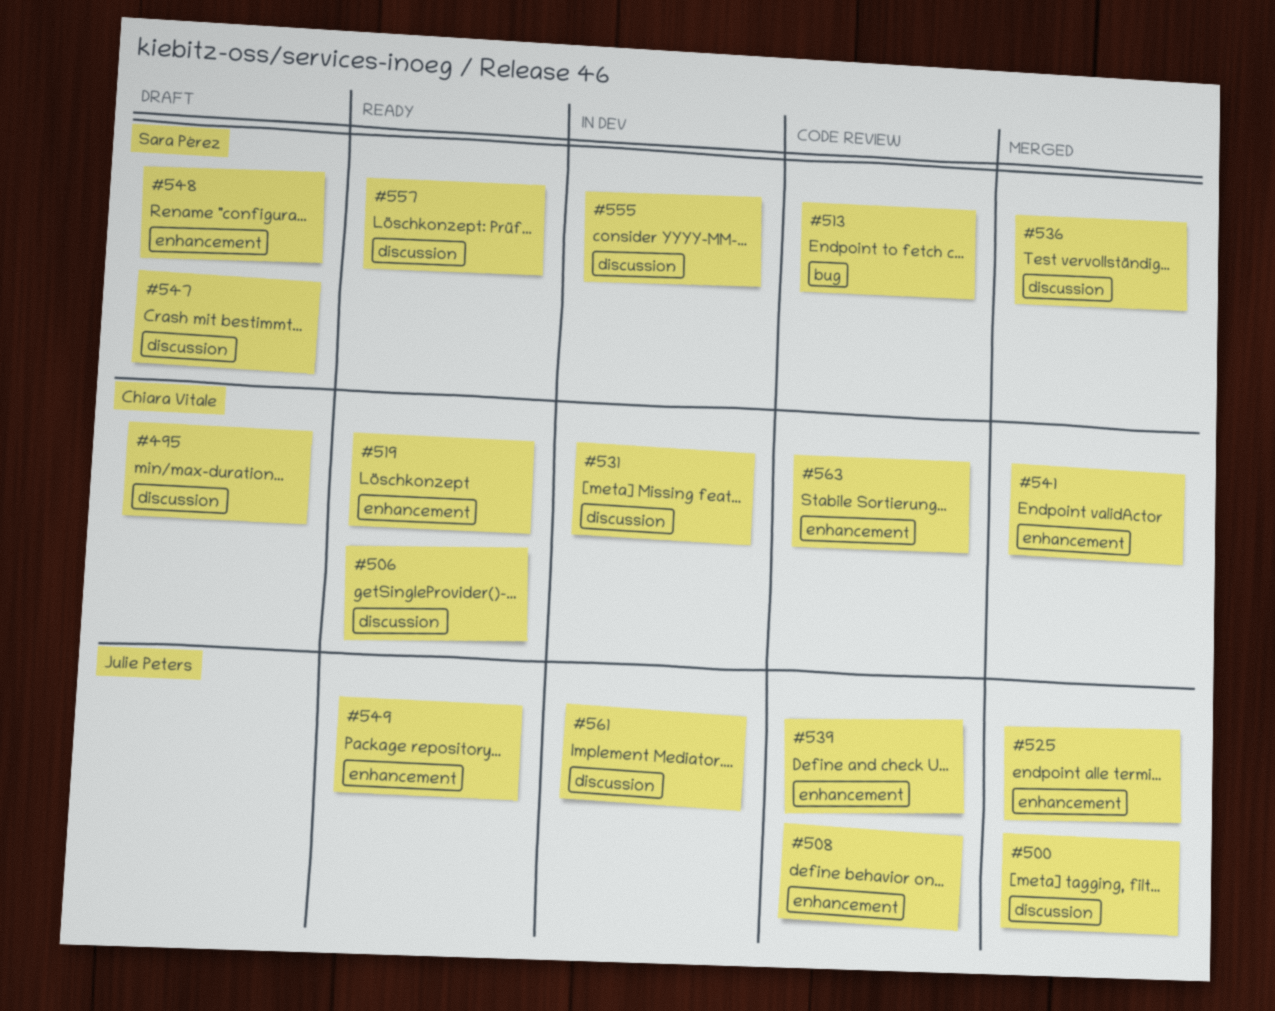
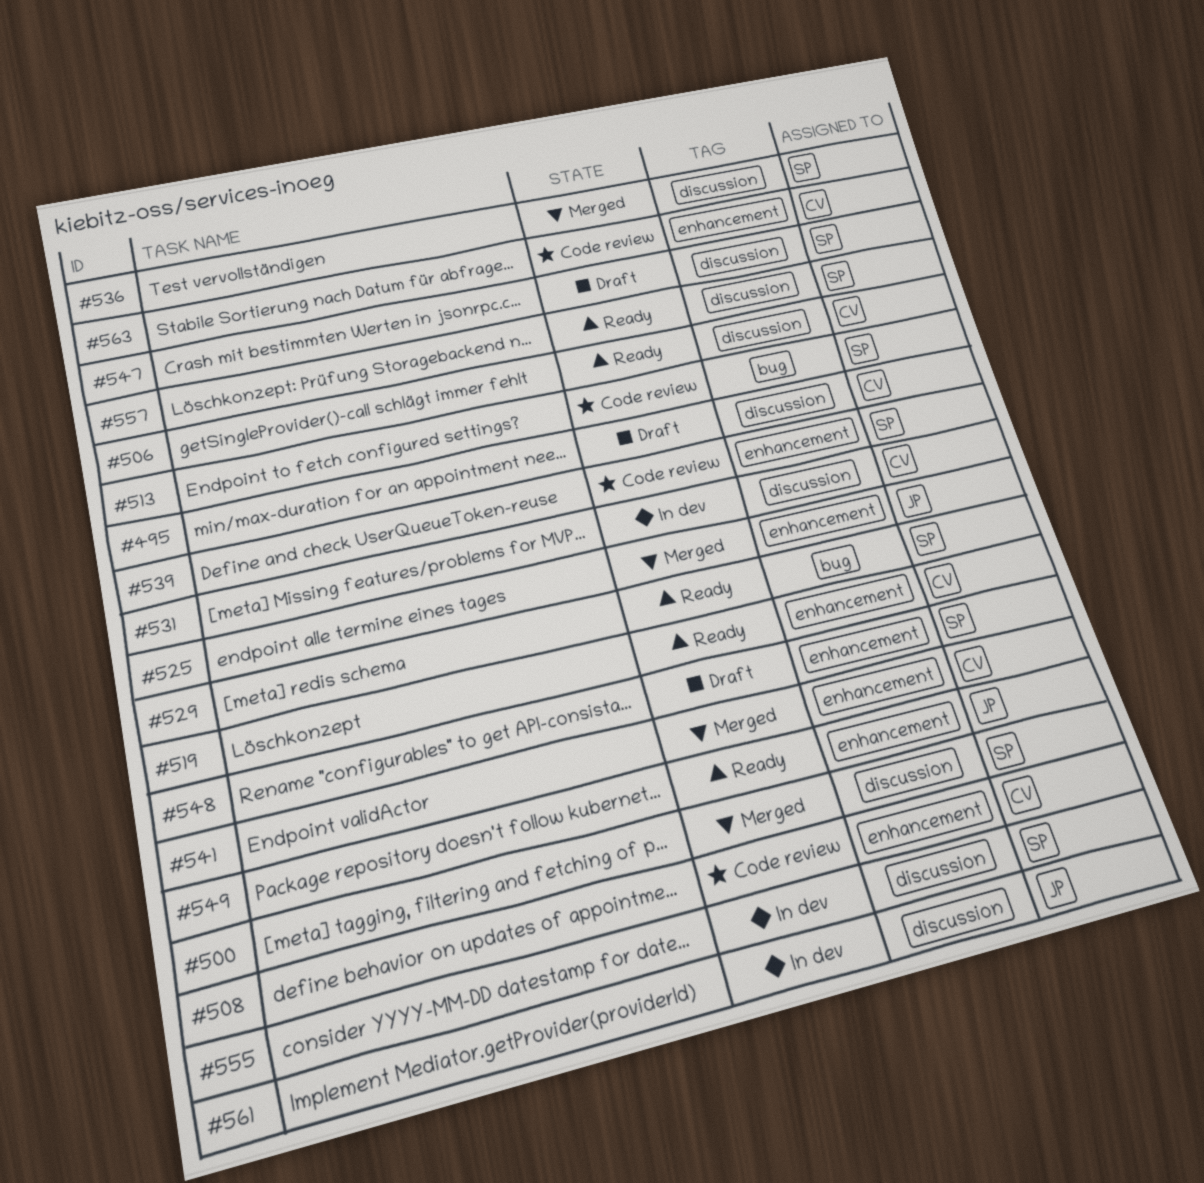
#500, owner: Julie Peters -> Sara Pérez
#508, owner: Julie Peters -> Chiara Vitale
#529: none -> present
#539, owner: Julie Peters -> Sara Pérez

